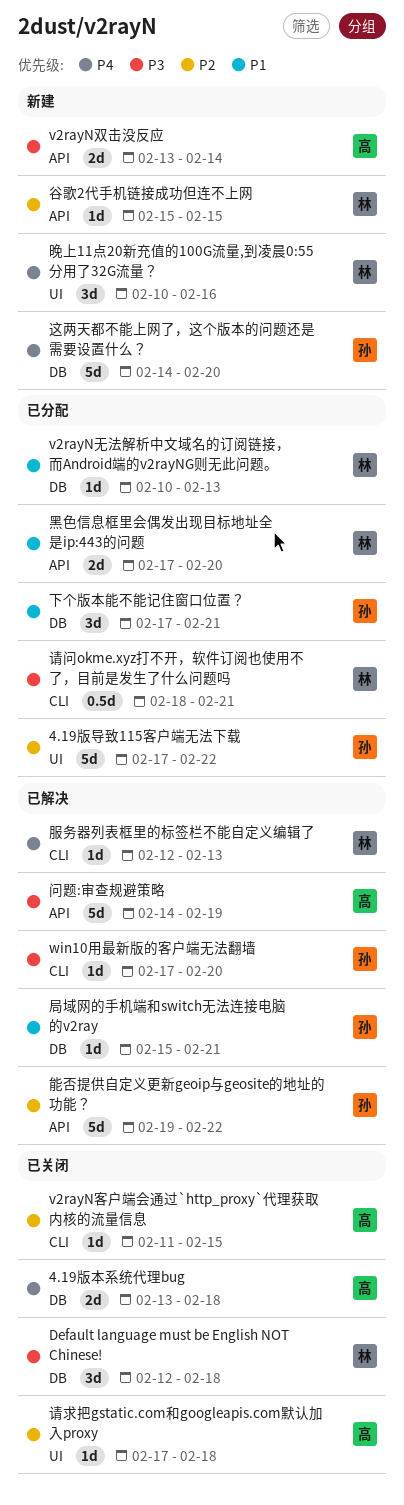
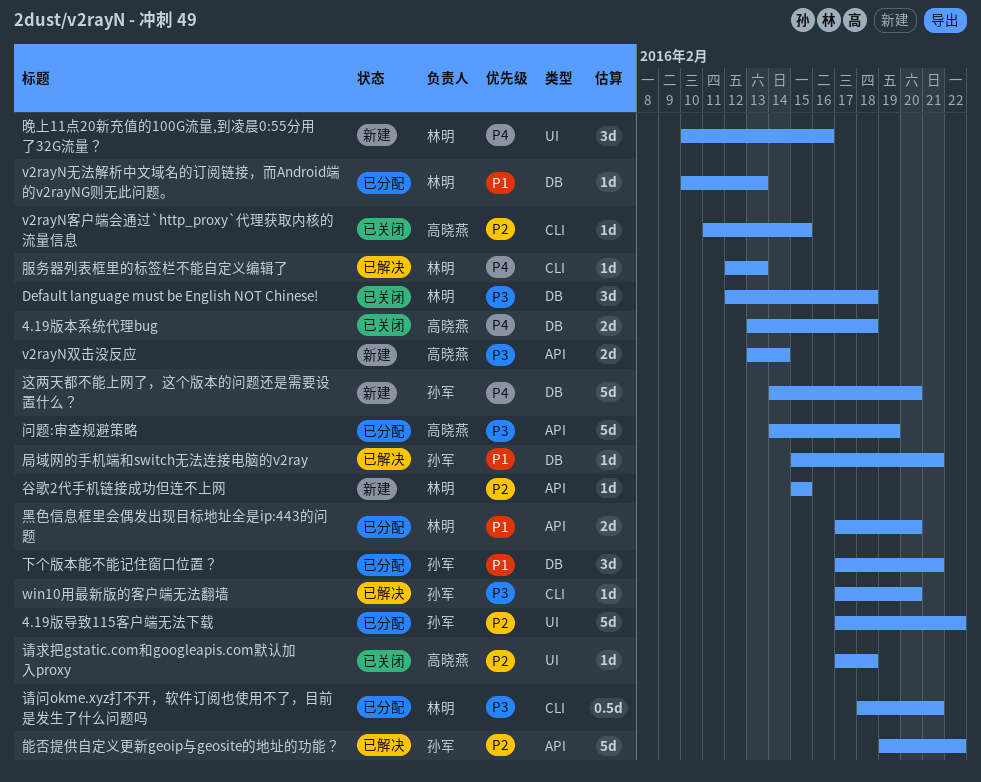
问题:审查规避策略, status: 已解决 -> 已分配

